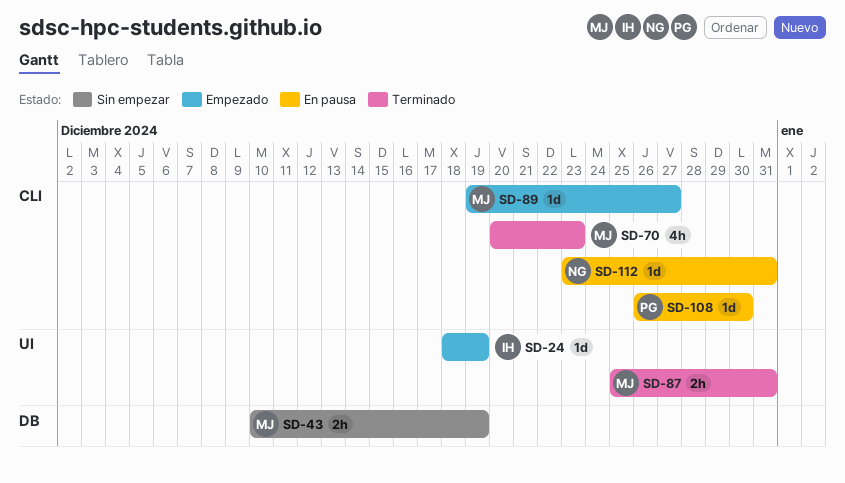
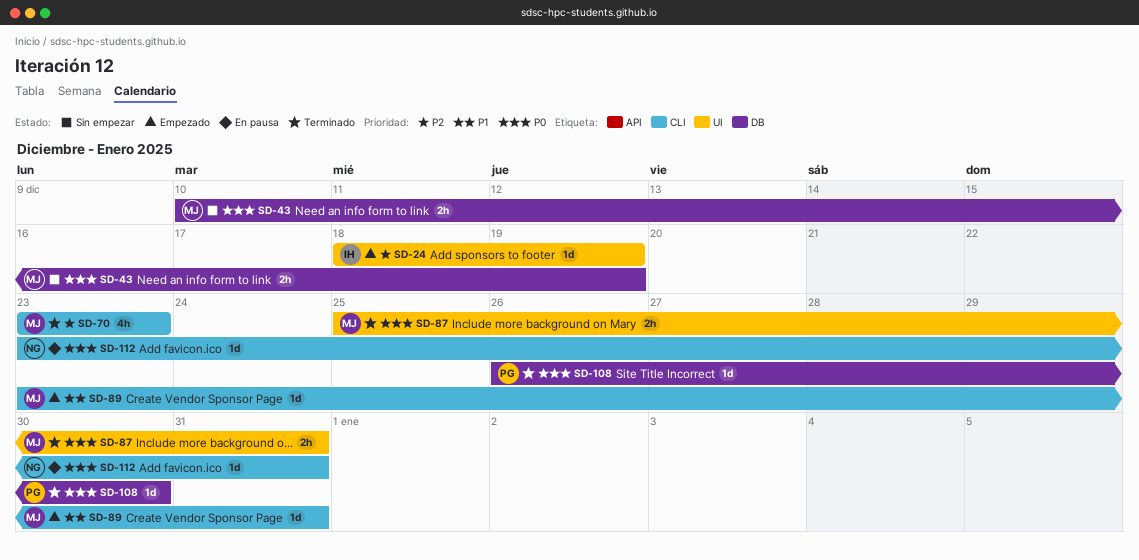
SD-70, start: Dec 20 -> Dec 23
SD-89, start: Dec 19 -> Dec 23
SD-89, due: Dec 27 -> Dec 31
SD-108, status: En pausa -> Terminado
SD-108, label: CLI -> DB

